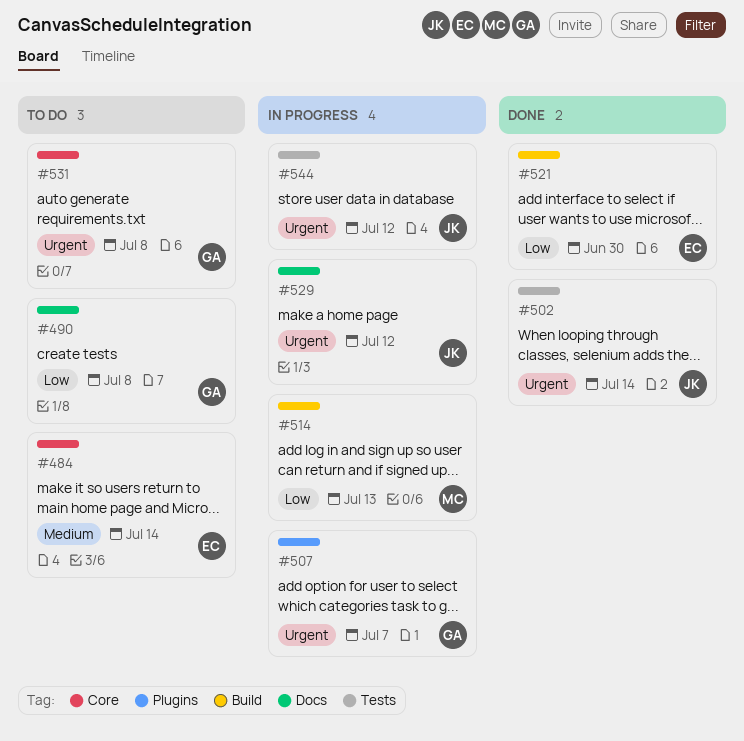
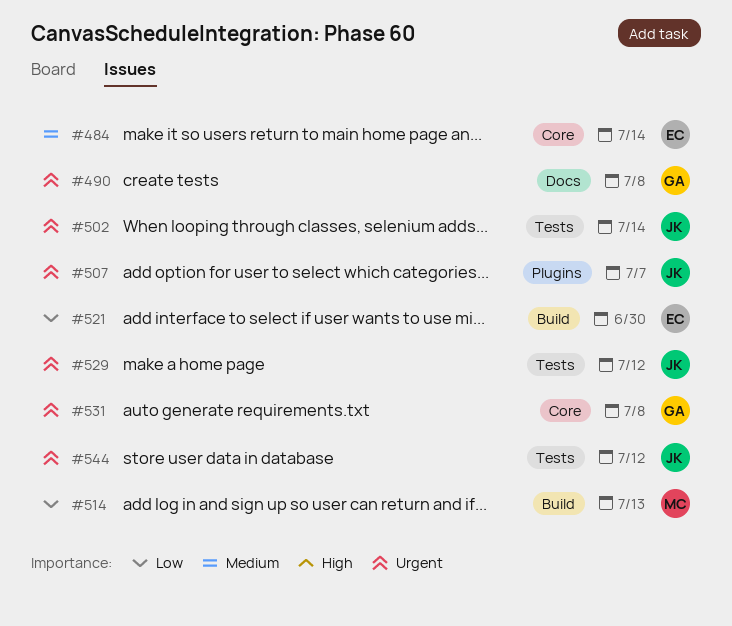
#490, priority: Low -> Urgent
#507, owner: GA -> JK
#529, label: Docs -> Tests

